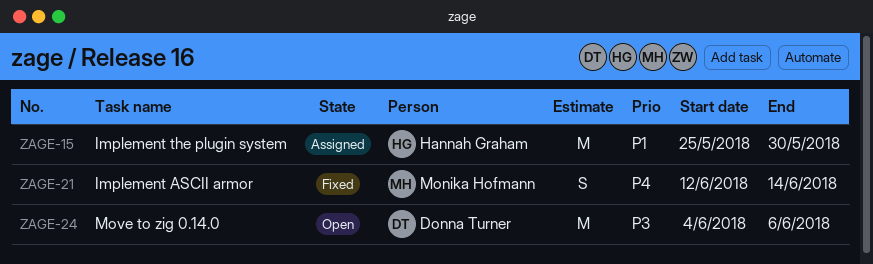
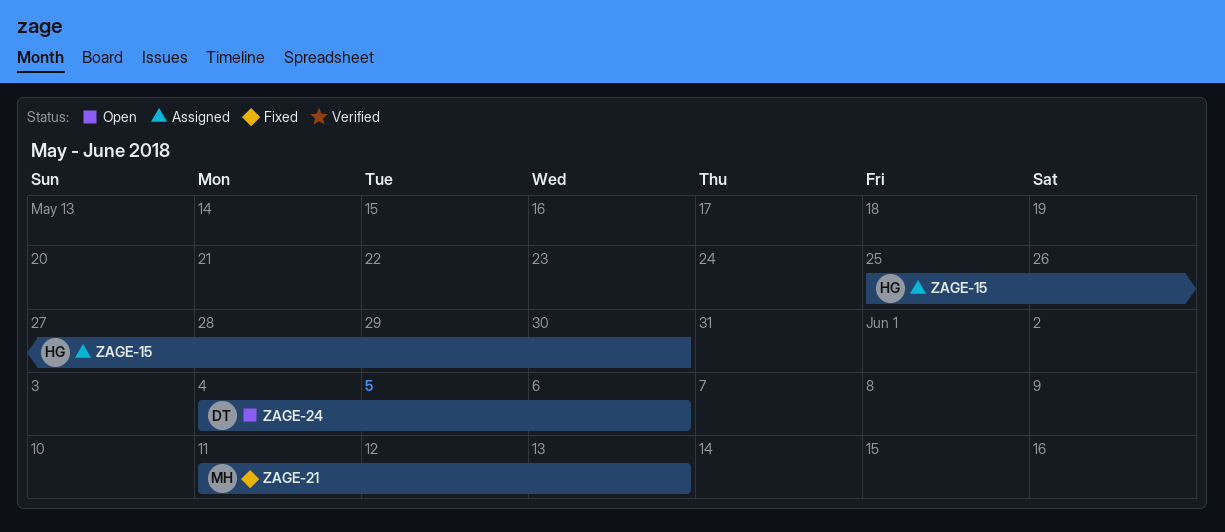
ZAGE-21, start: Jun 12 -> Jun 11
ZAGE-21, due: Jun 14 -> Jun 13

